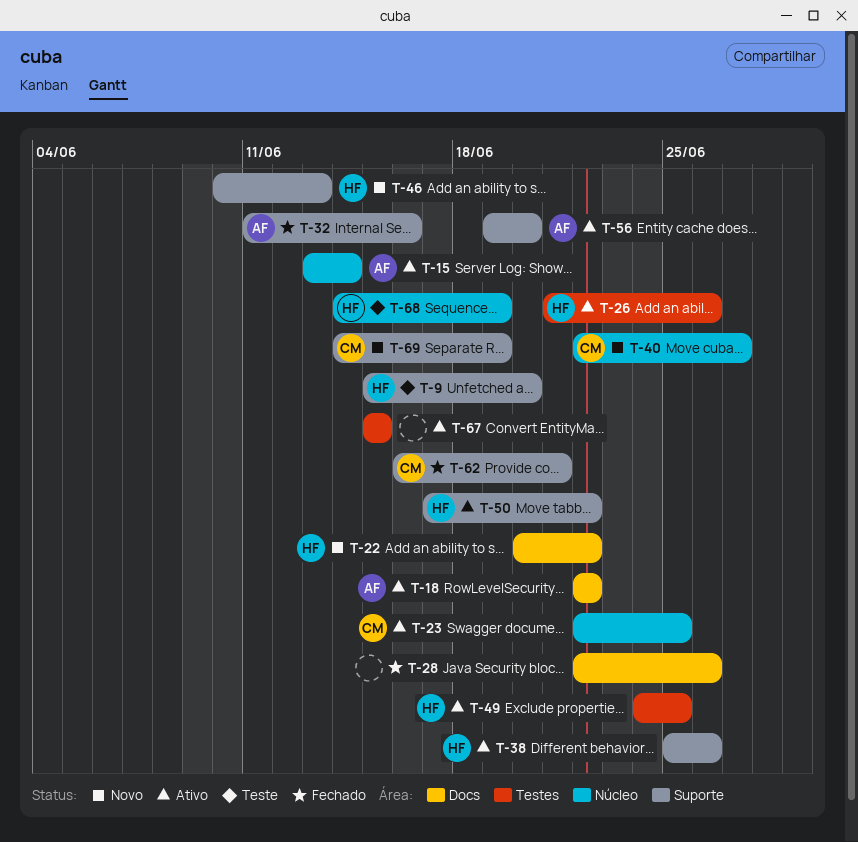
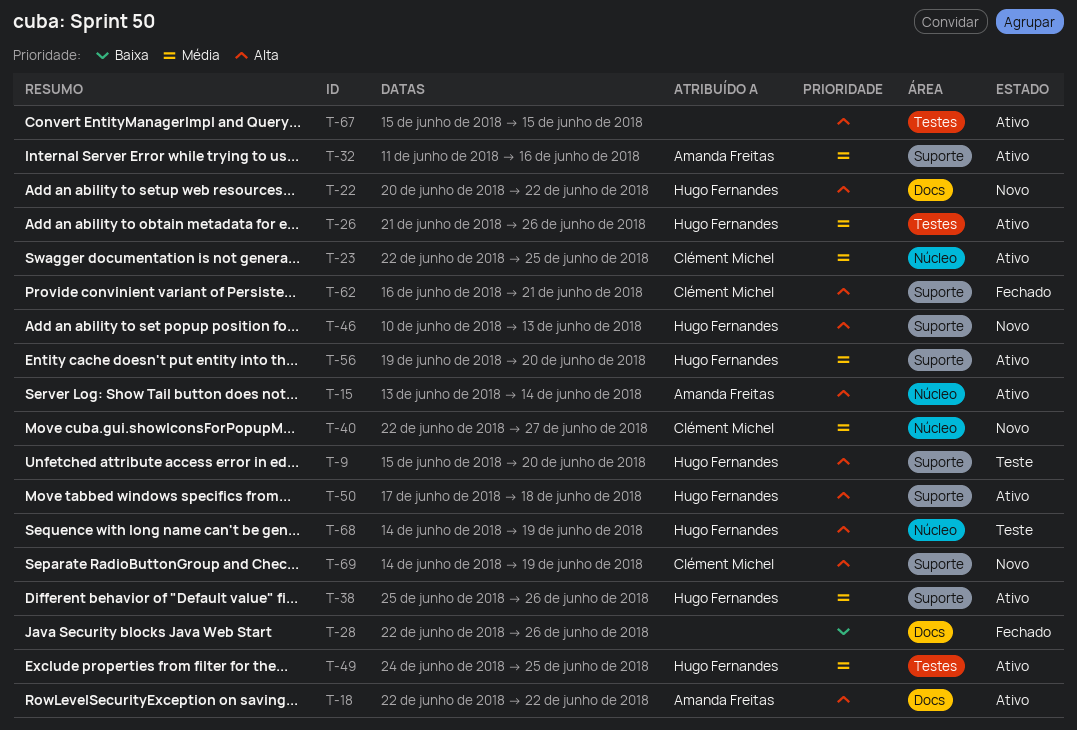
T-32, status: Fechado -> Ativo
T-50, due: Jun 22 -> Jun 18
T-56, owner: Amanda Freitas -> Hugo Fernandes

